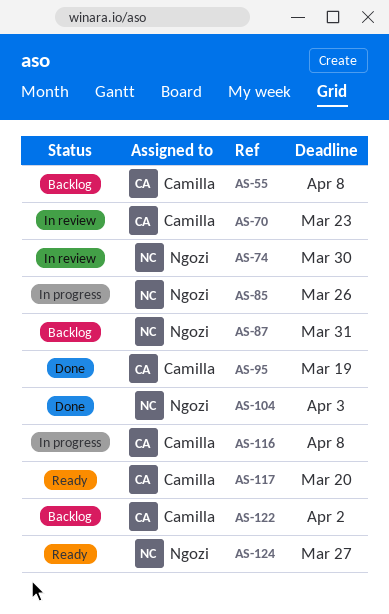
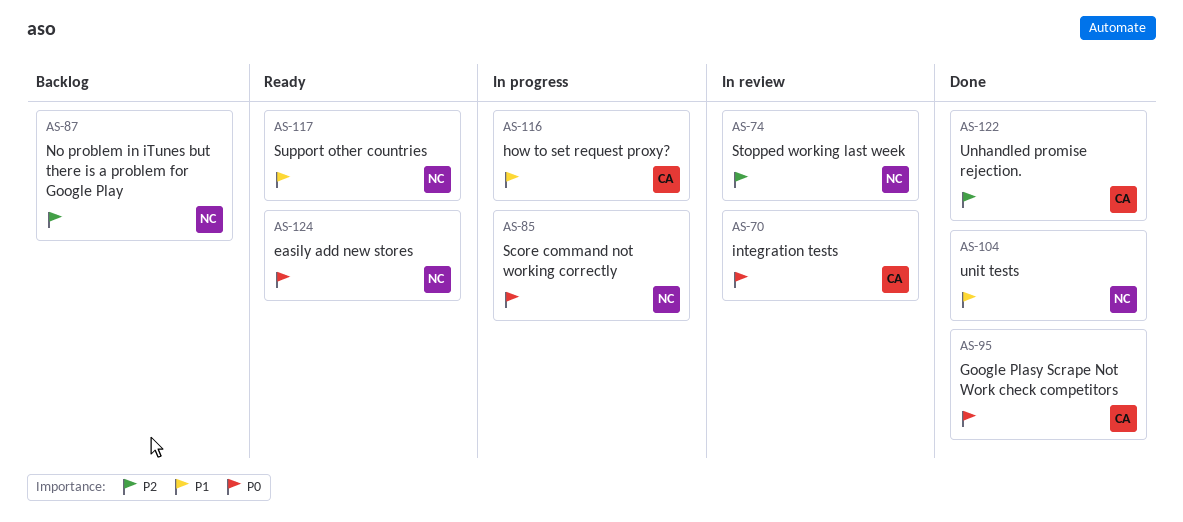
AS-55: present -> none
AS-117, owner: Camilla -> Ngozi
AS-122, status: Backlog -> Done

